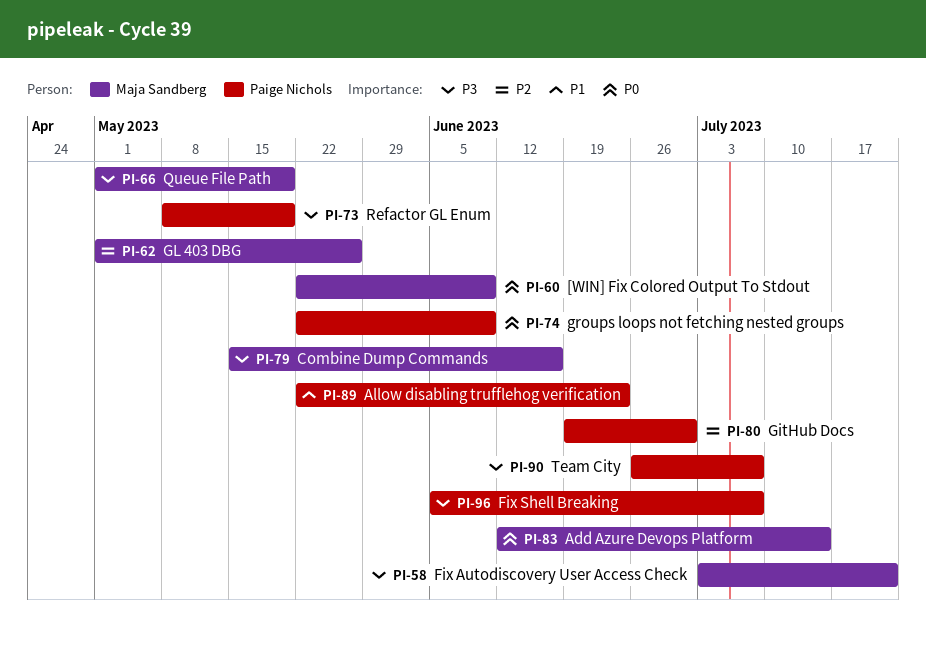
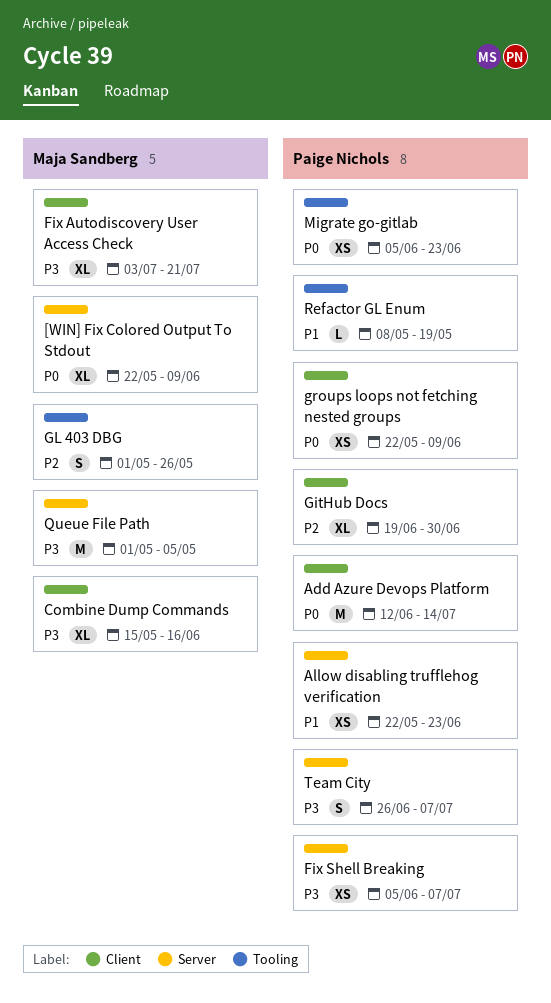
Add Azure Devops Platform, owner: Maja Sandberg -> Paige Nichols
Migrate go-gitlab: none -> present
Queue File Path, due: May 19 -> May 5
Refactor GL Enum, priority: P3 -> P1

